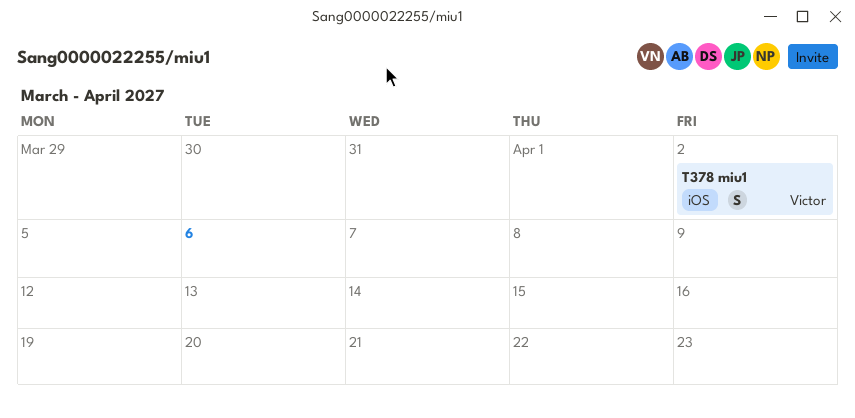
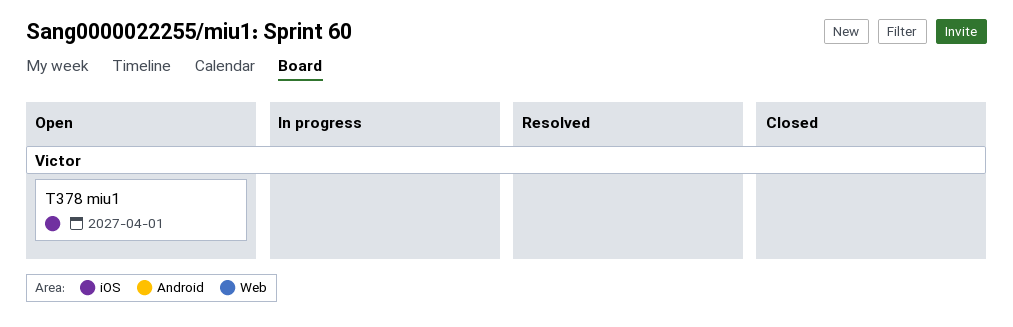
T378, due: Apr 2 -> Apr 1

